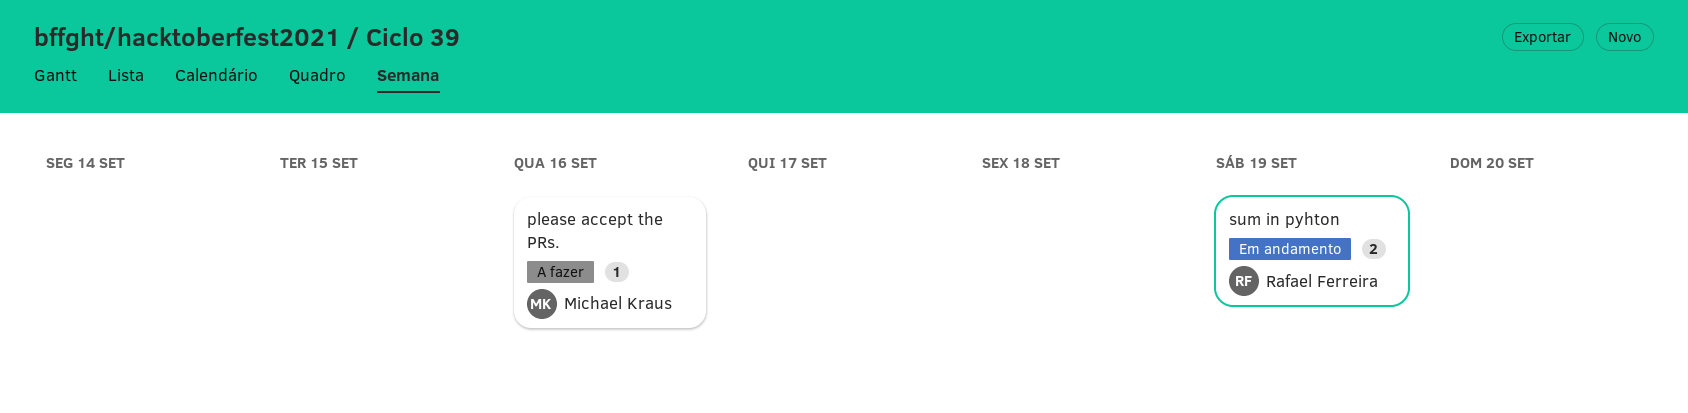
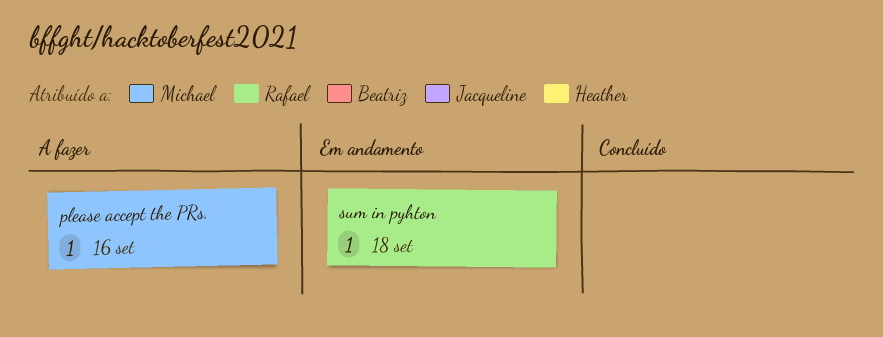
sum in pyhton, estimate: 2 -> 1
sum in pyhton, due: Sep 19 -> Sep 18

